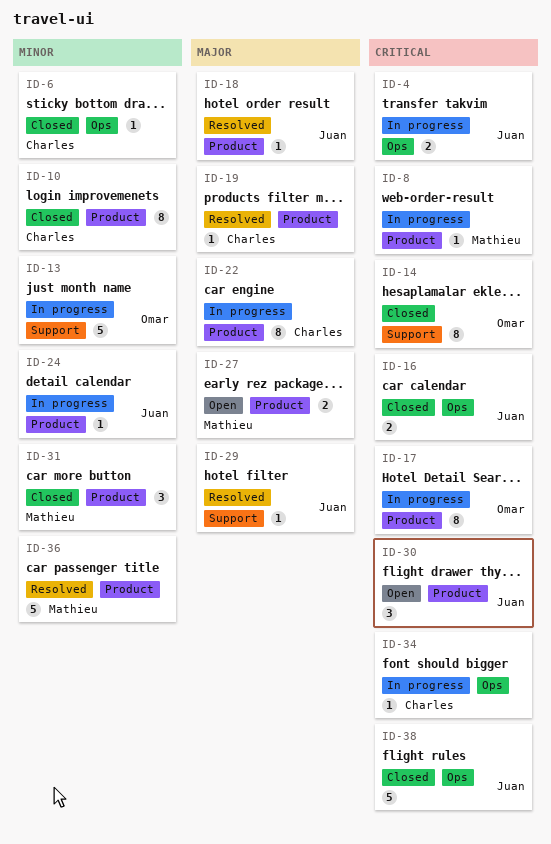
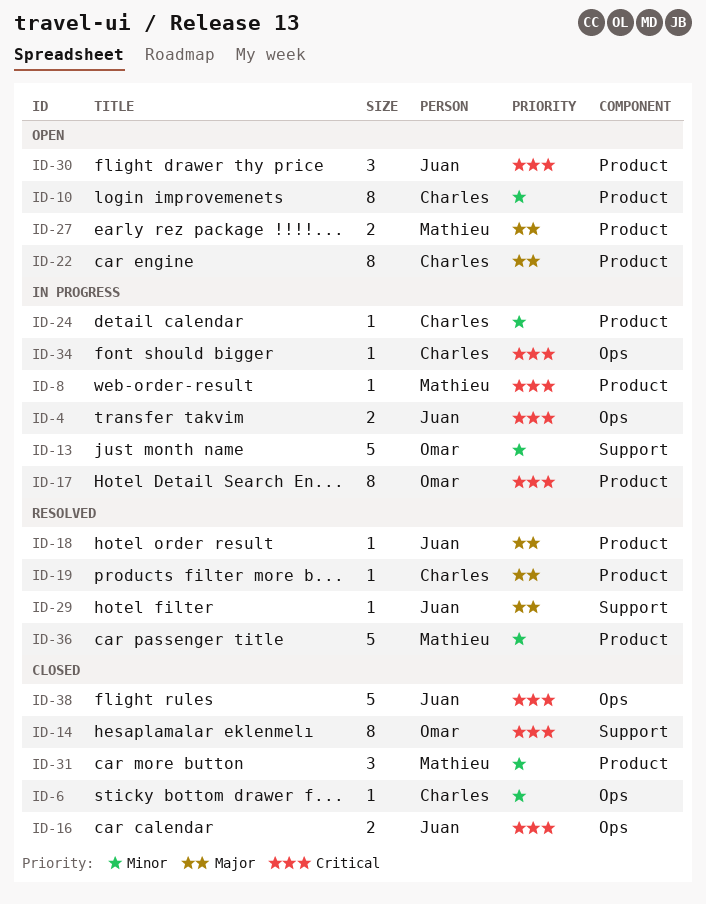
ID-10, status: Closed -> Open
ID-22, status: In progress -> Open
ID-24, owner: Juan -> Charles

